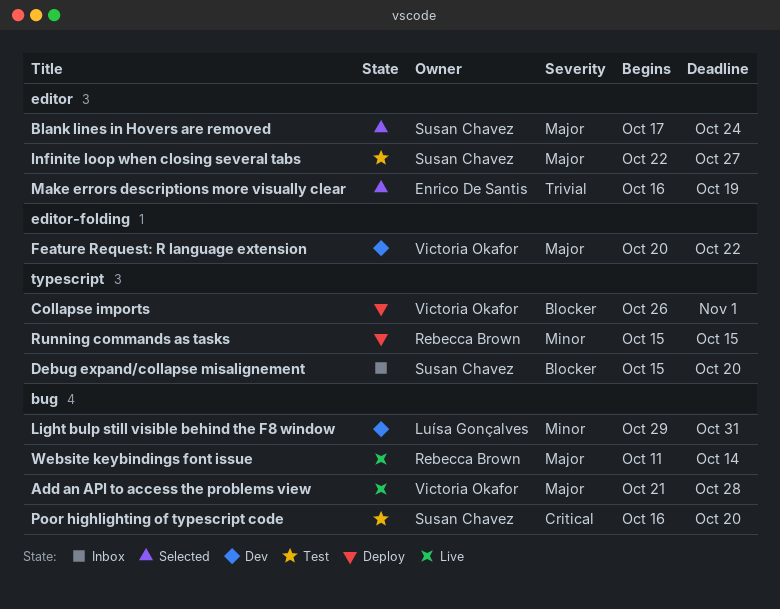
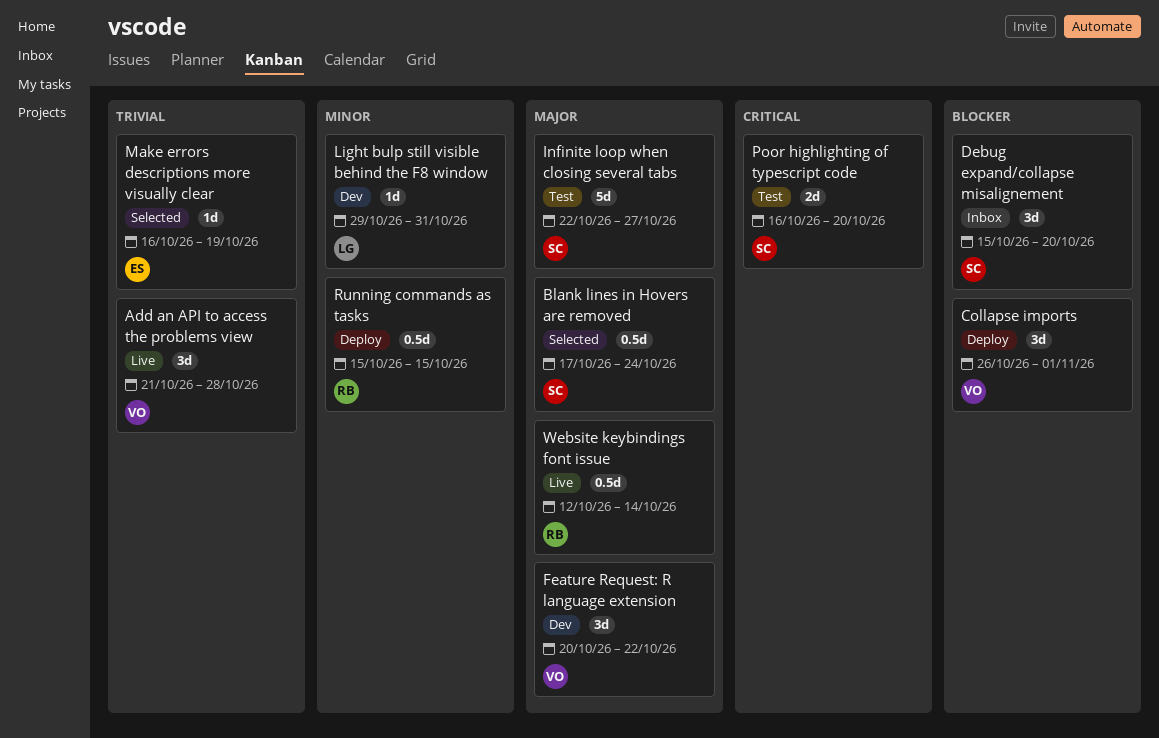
Add an API to access the problems view, priority: Major -> Trivial
Website keybindings font issue, start: Oct 11 -> Oct 12

